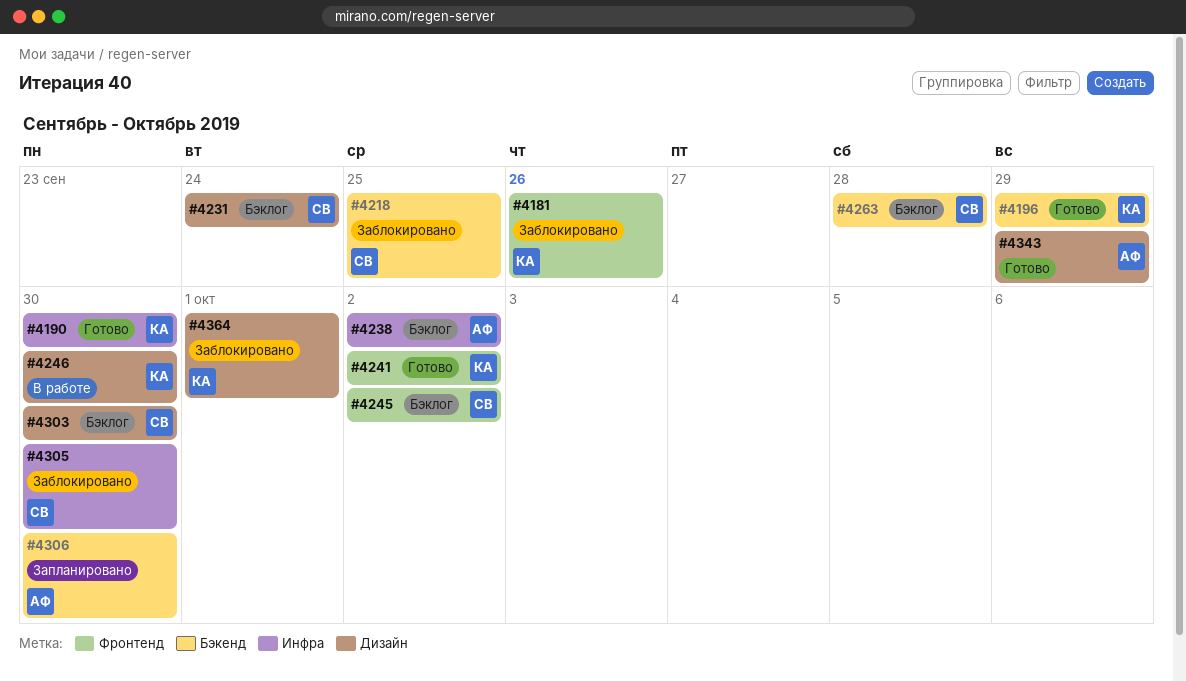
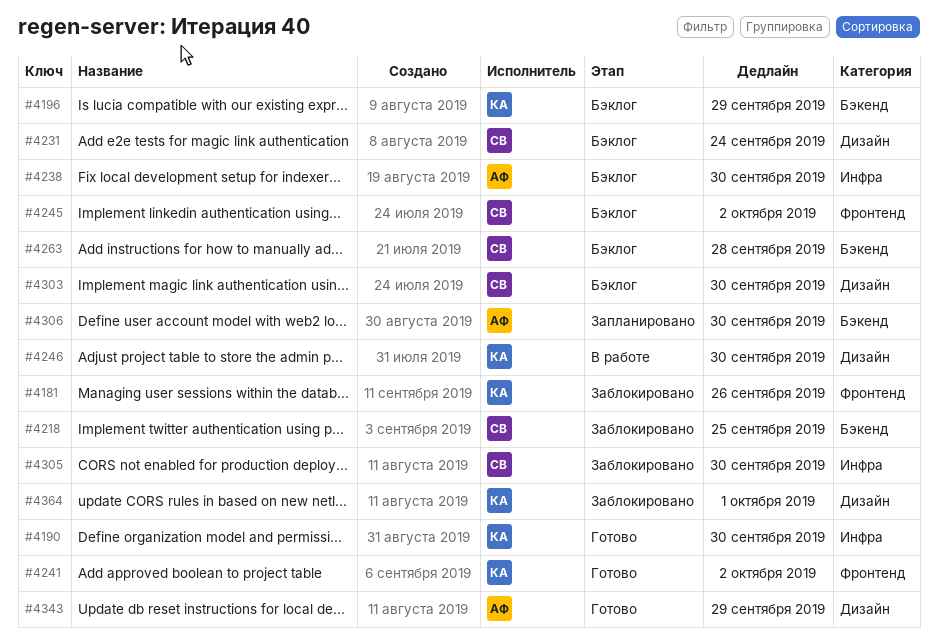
#4196, status: Готово -> Бэклог
#4238, due: Oct 2 -> Sep 30

